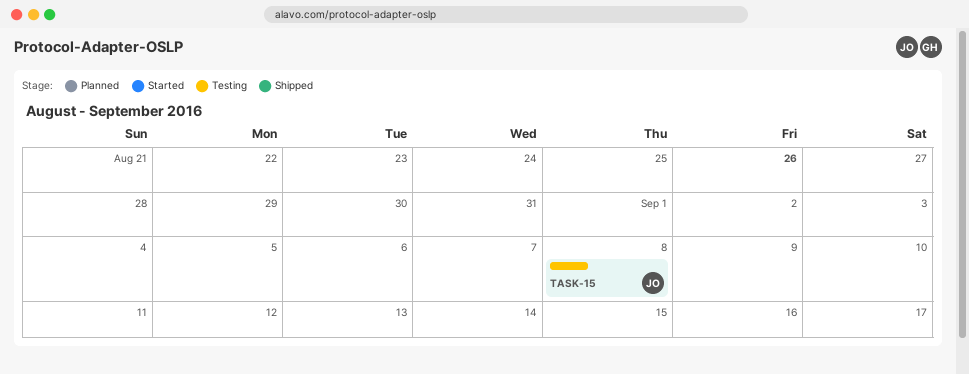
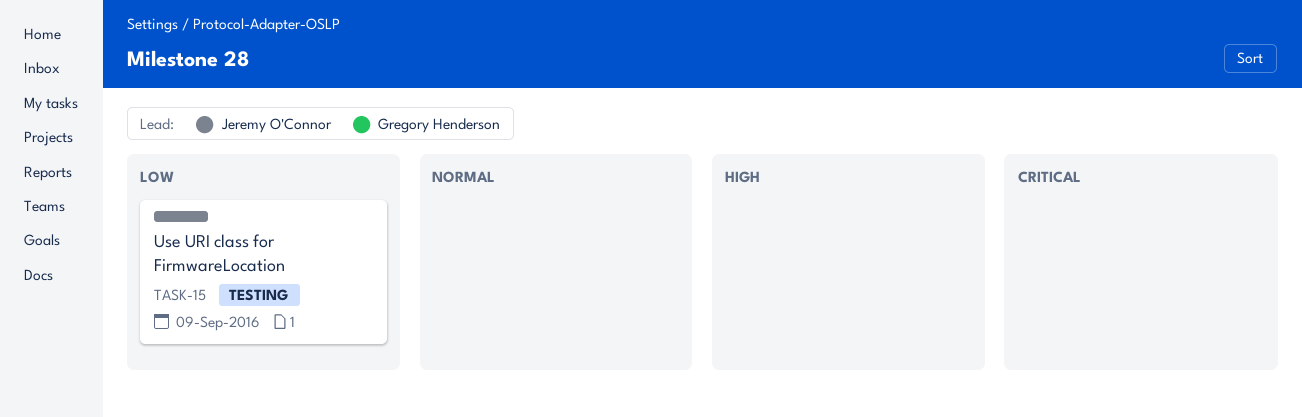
TASK-15, due: Sep 8 -> Sep 9

